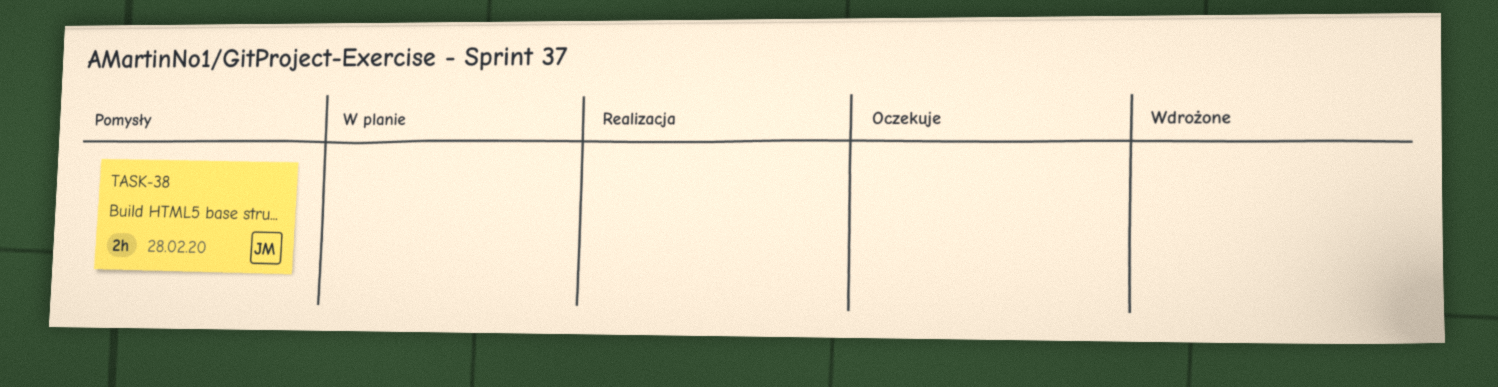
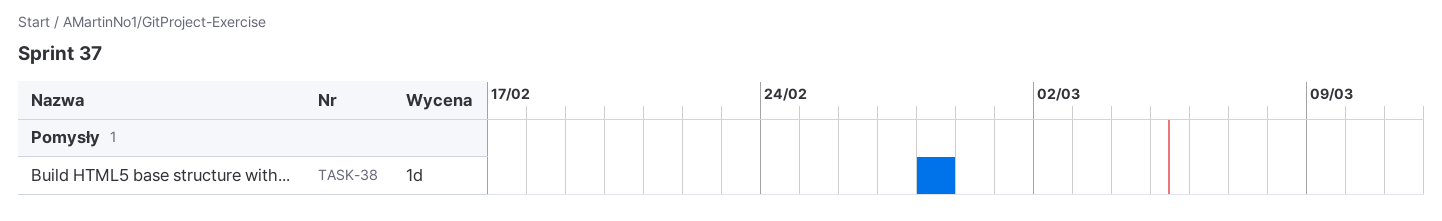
TASK-38, estimate: 2h -> 1d

